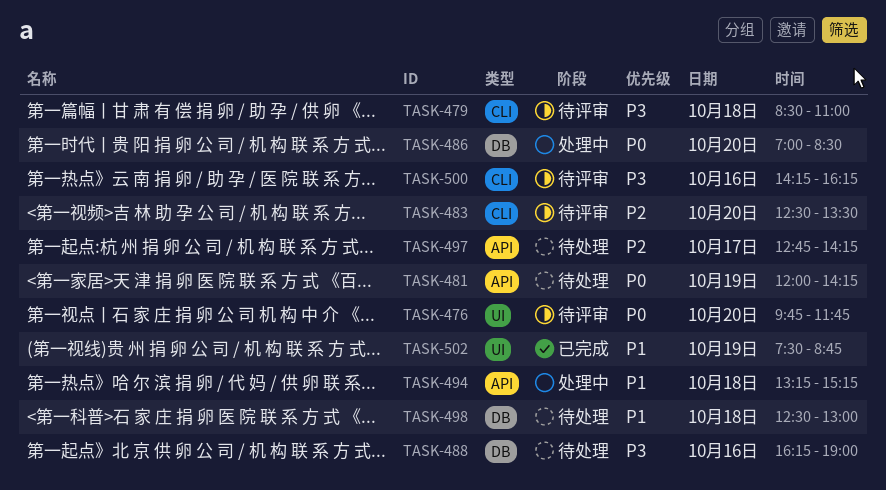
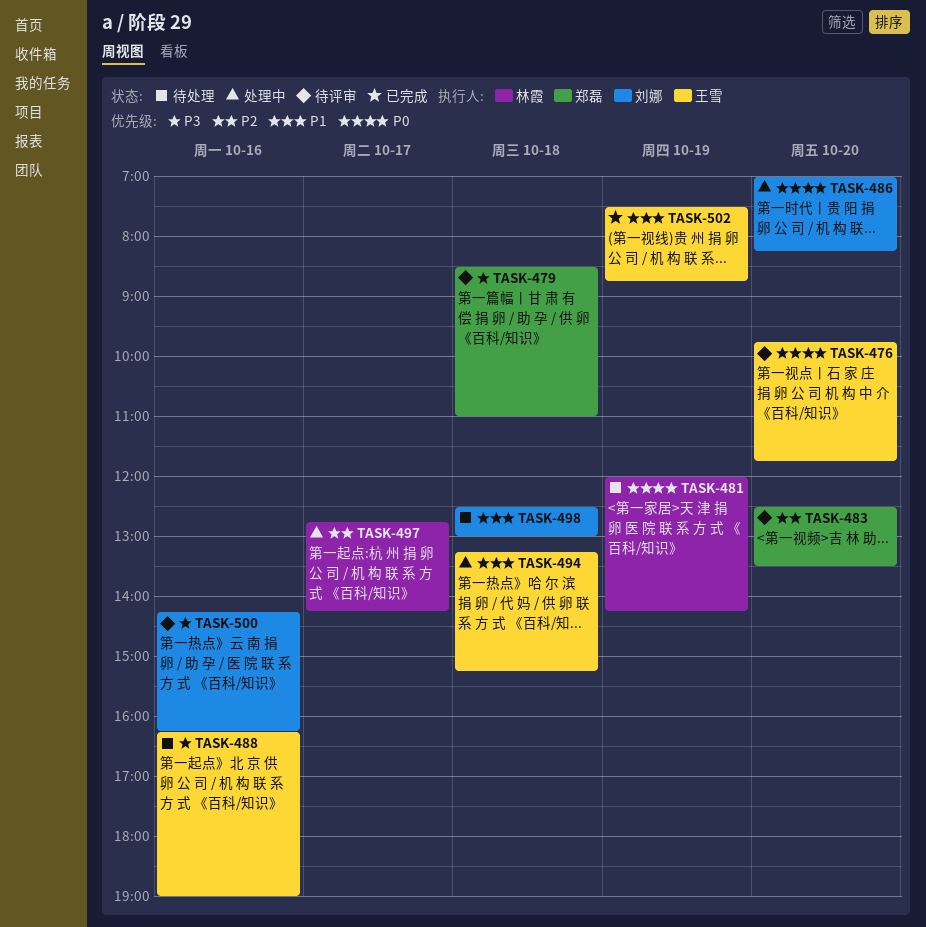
TASK-486, ends: 08:30 -> 08:15
TASK-497, status: 待处理 -> 处理中

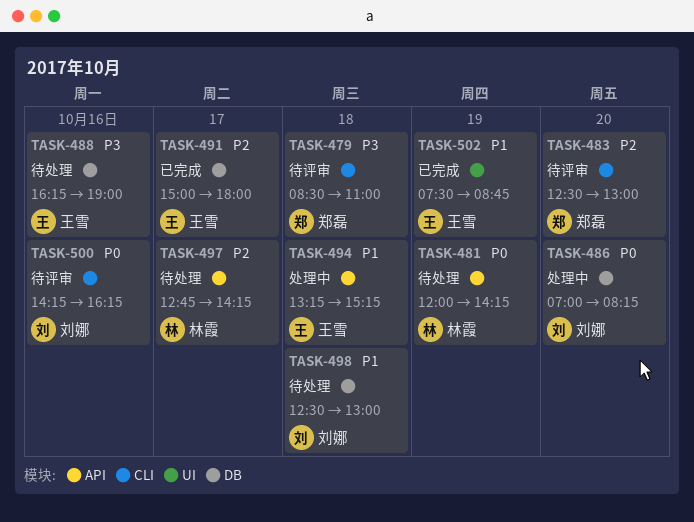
TASK-476: present -> none
TASK-483, ends: 13:30 -> 13:00
TASK-491: none -> present
TASK-497, status: 处理中 -> 待处理
TASK-500, priority: P3 -> P0

